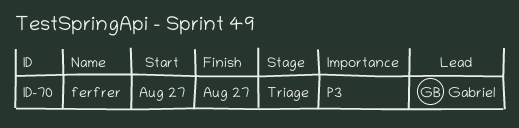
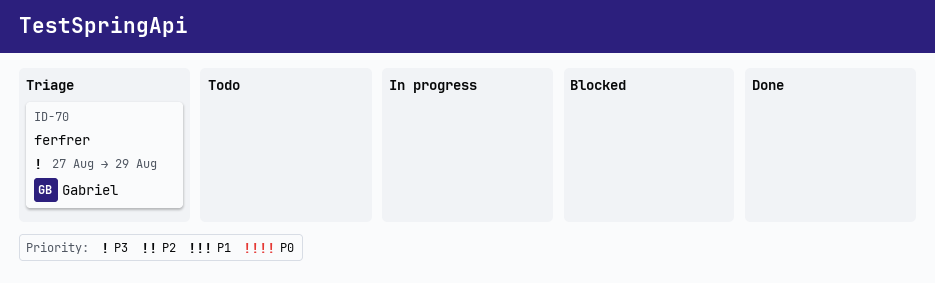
ID-70, due: Aug 27 -> Aug 29

